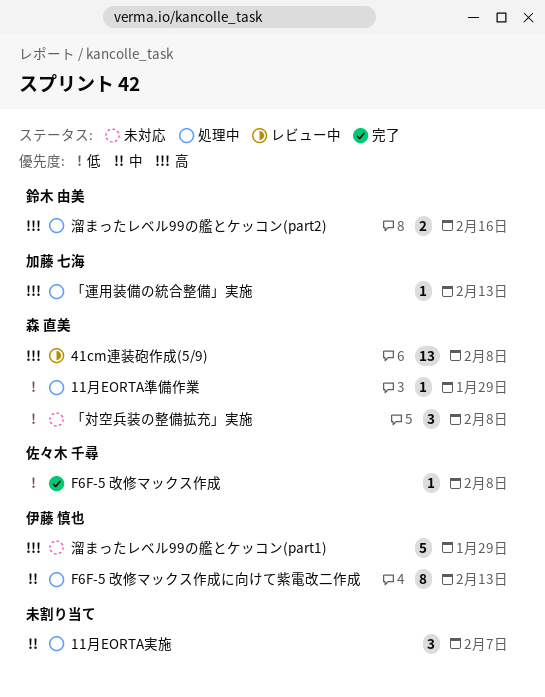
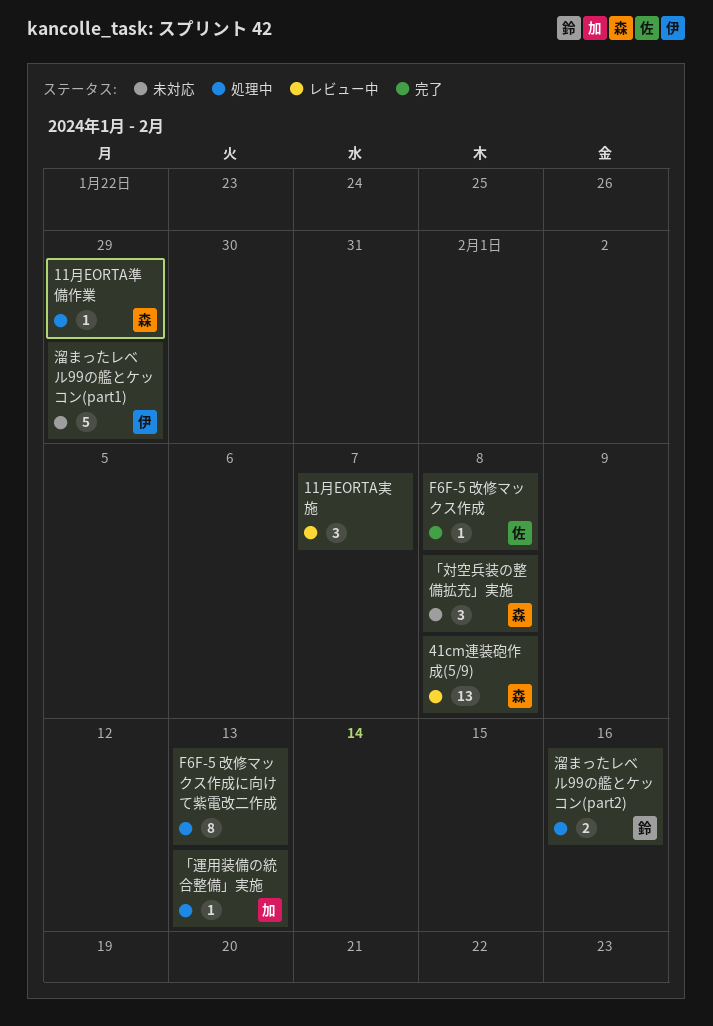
11月EORTA実施, status: 処理中 -> レビュー中
F6F-5 改修マックス作成に向けて紫電改二作成, owner: 伊藤 慎也 -> none

